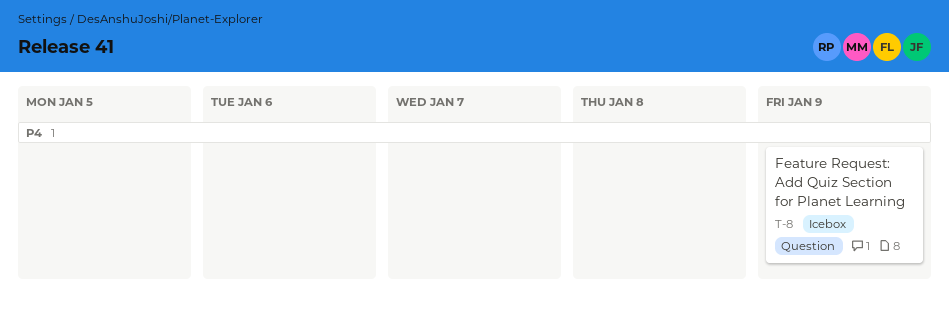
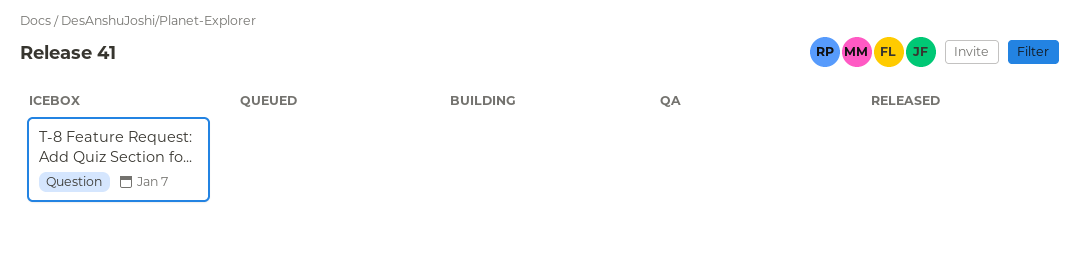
T-8, due: Jan 9 -> Jan 7

